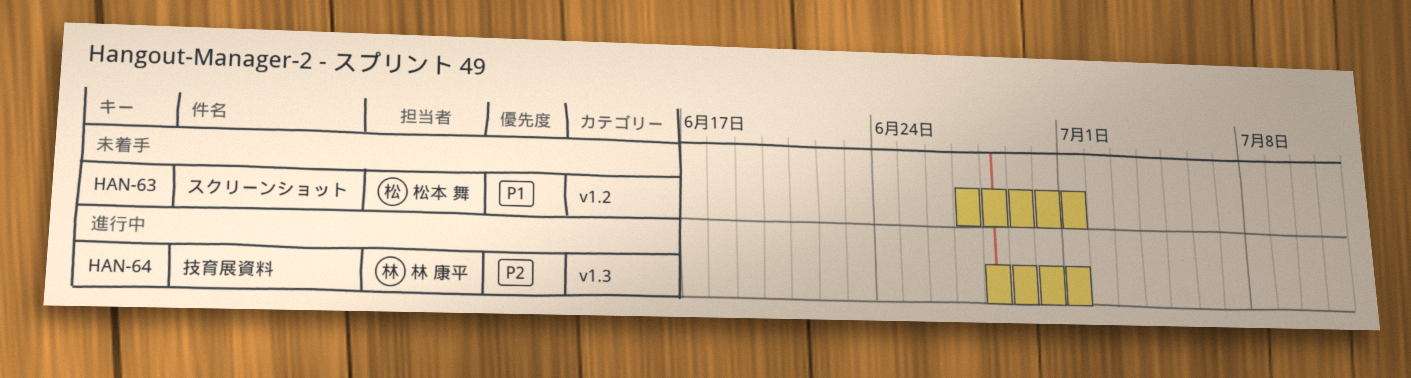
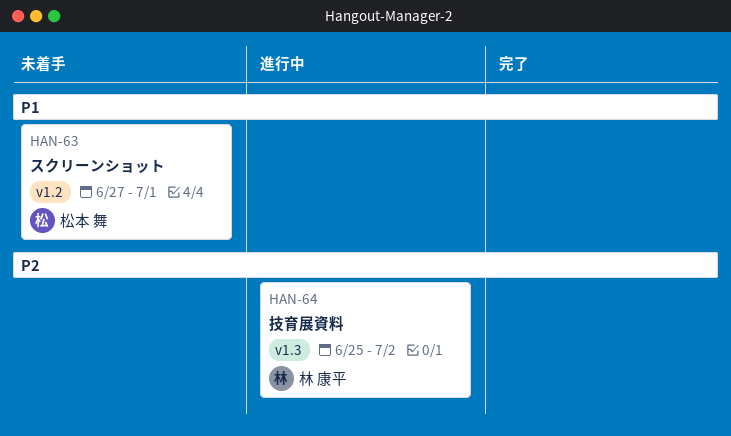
HAN-64, start: Jun 28 -> Jun 25
HAN-64, due: Jul 1 -> Jul 2

